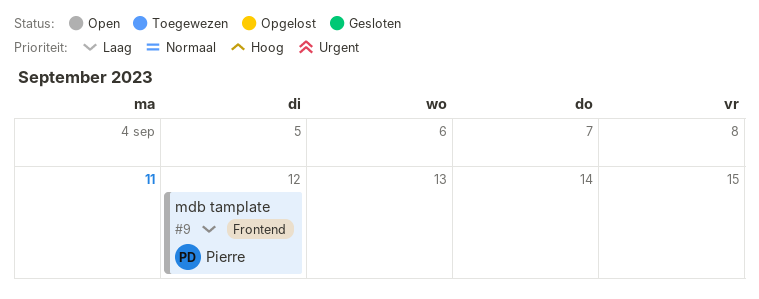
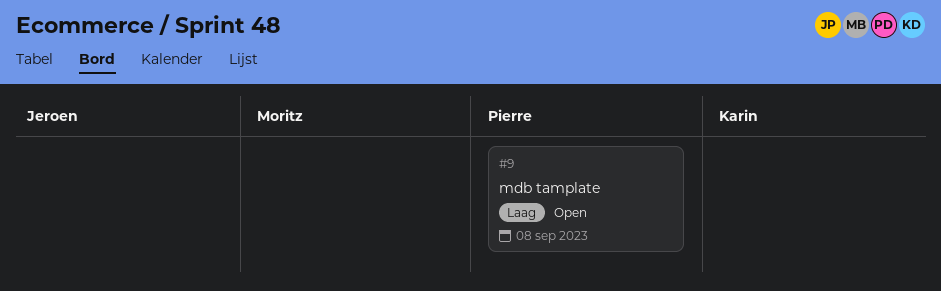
#9, due: Sep 12 -> Sep 8

